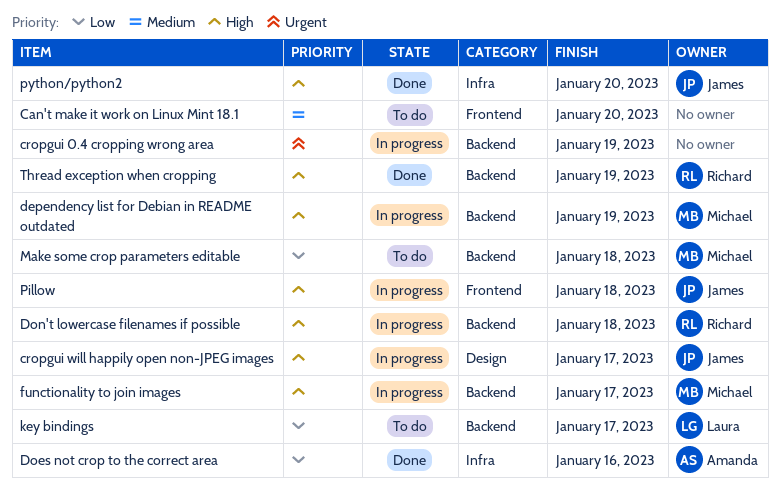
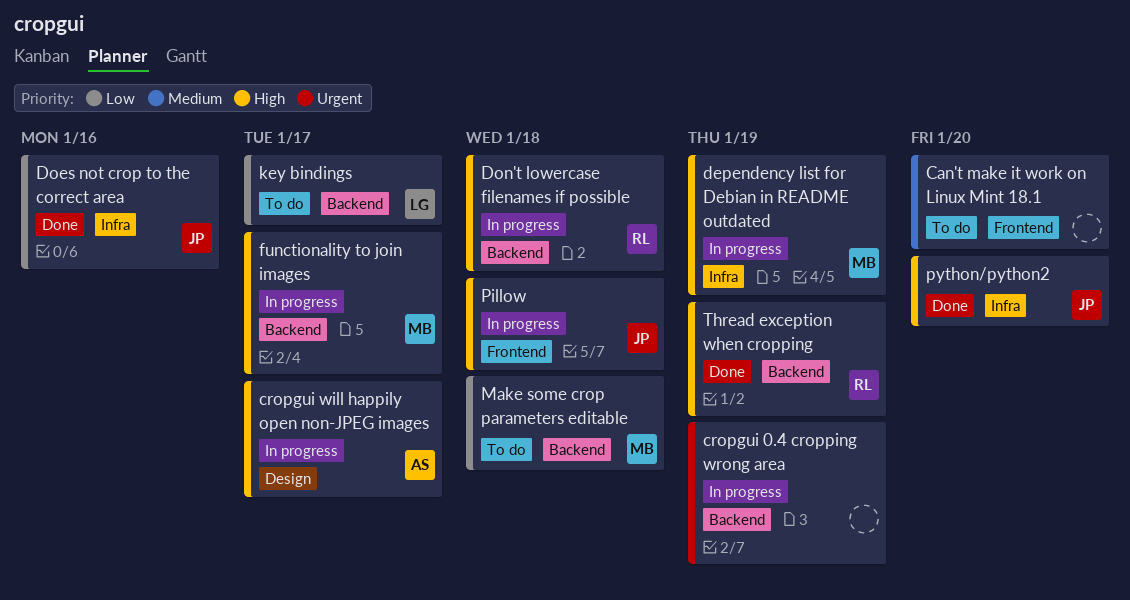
cropgui will happily open non-JPEG images, owner: James -> Amanda
dependency list for Debian in README outdated, label: Backend -> Infra
Does not crop to the correct area, owner: Amanda -> James

